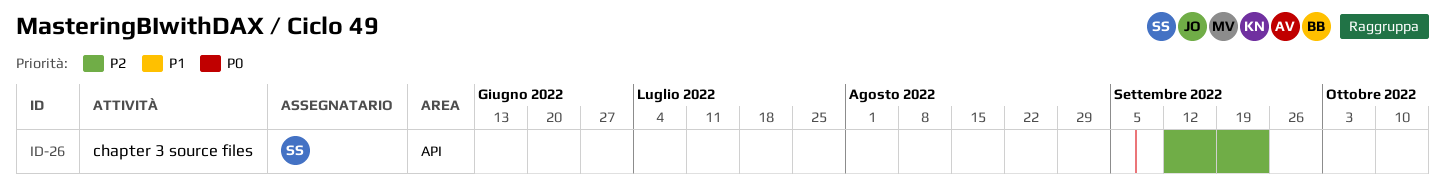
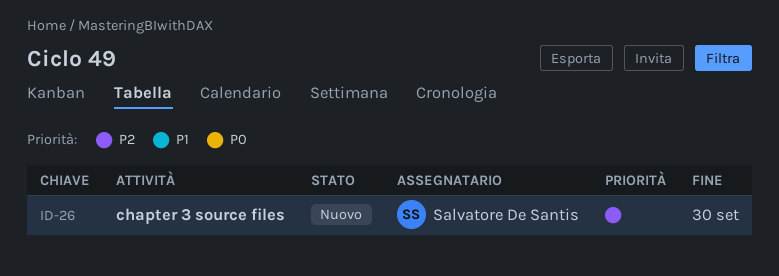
ID-26, due: Sep 23 -> Sep 30

